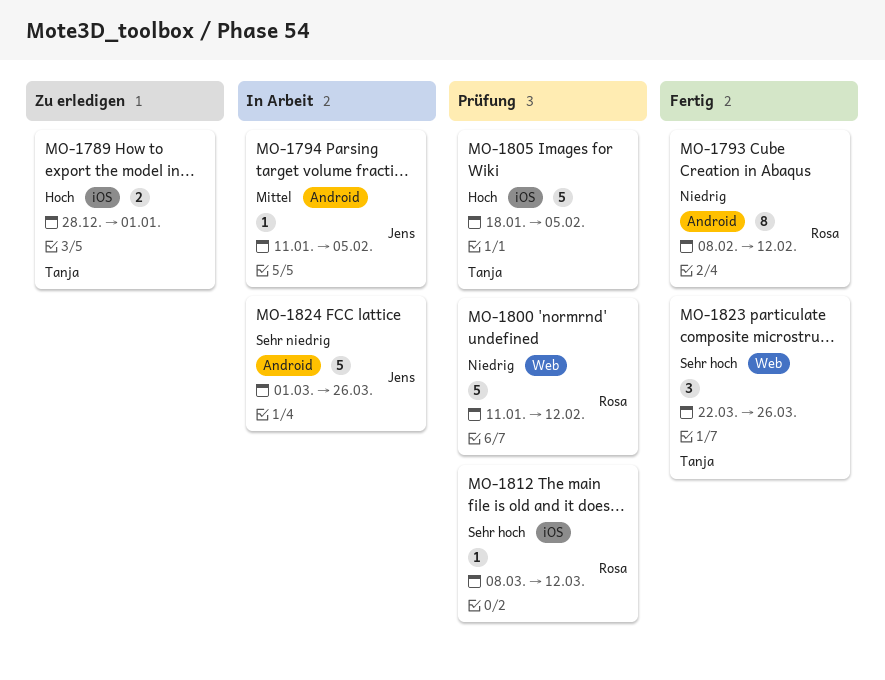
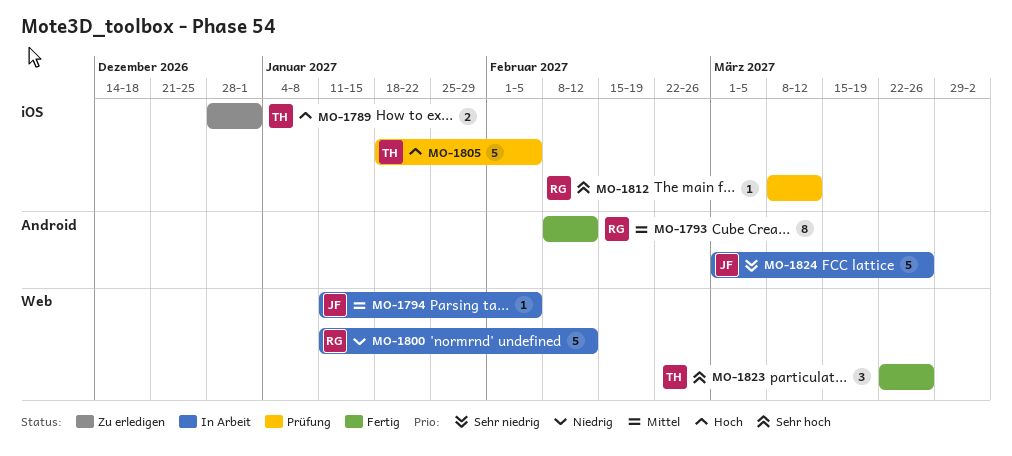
MO-1793, priority: Niedrig -> Mittel
MO-1794, label: Android -> Web
MO-1800, status: Prüfung -> In Arbeit

